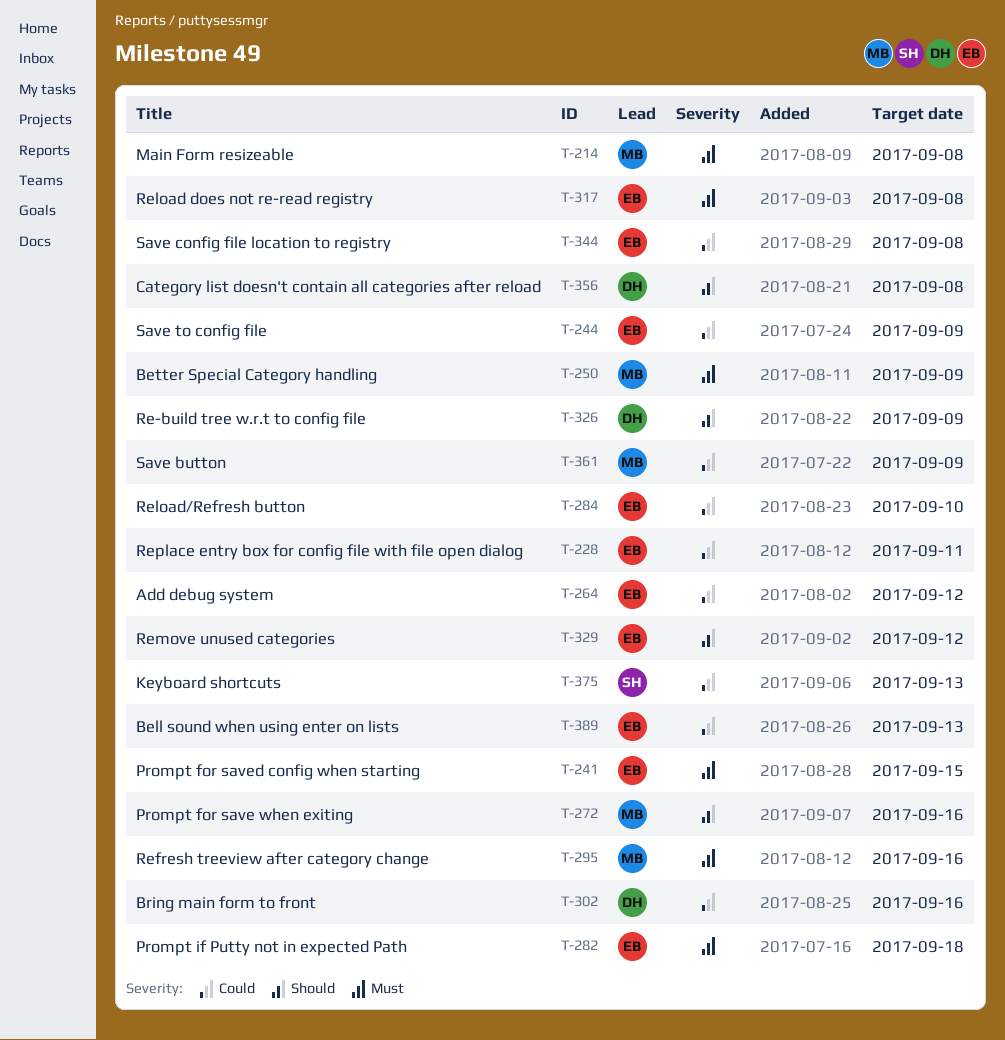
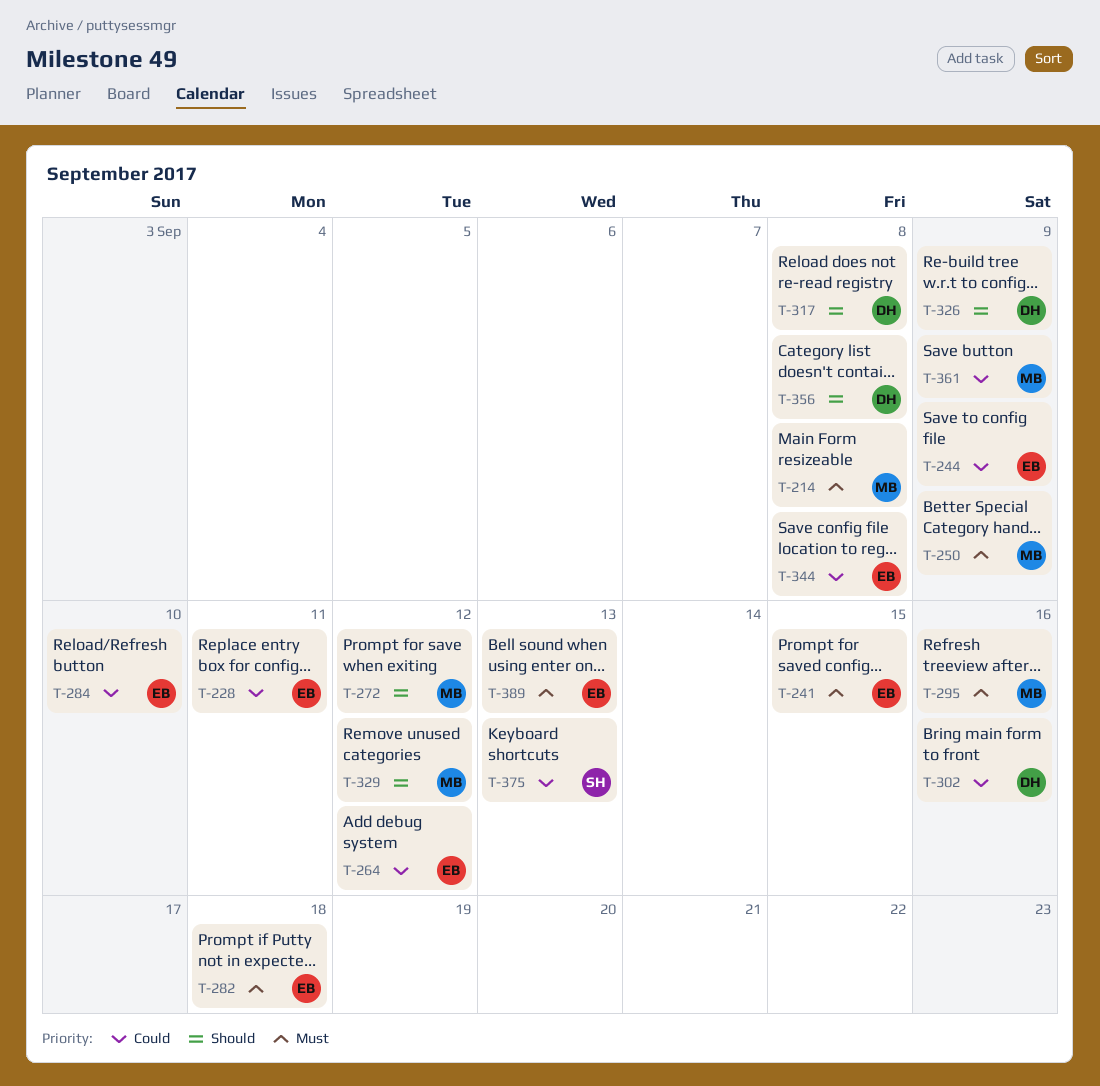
T-272, due: Sep 16 -> Sep 12
T-317, owner: EB -> DH
T-317, priority: Must -> Should
T-329, owner: EB -> MB
T-389, priority: Could -> Must

